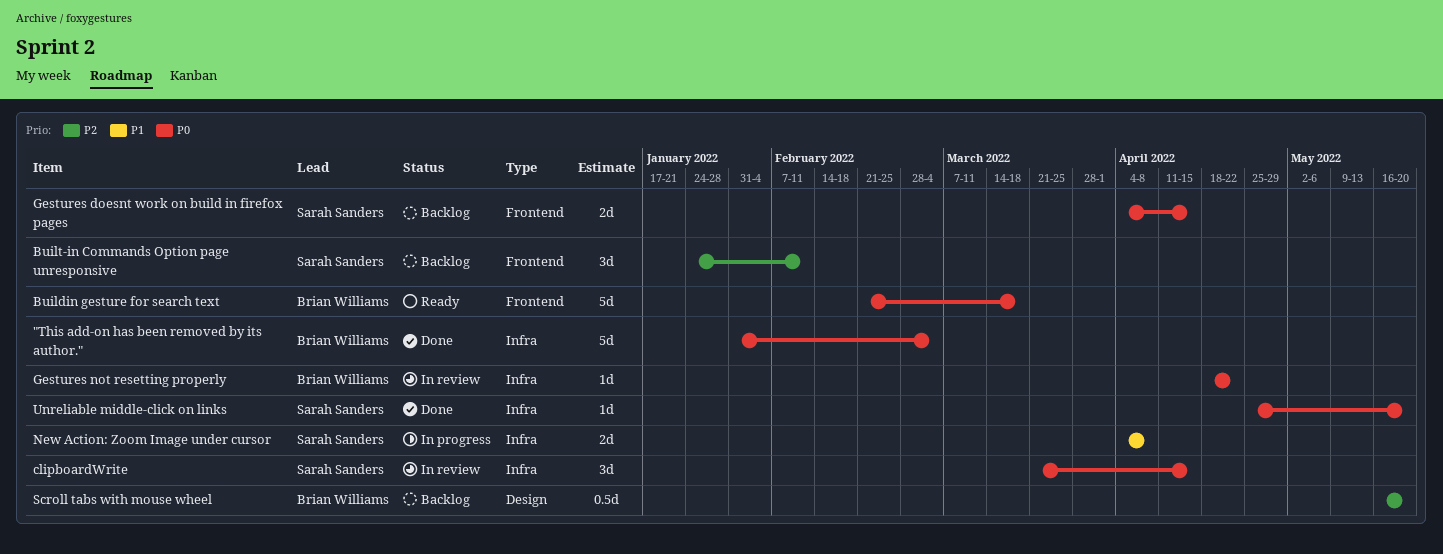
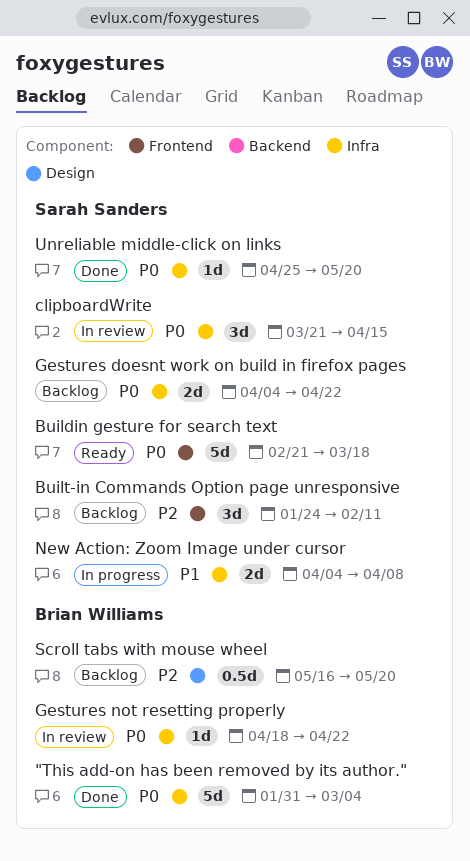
Buildin gesture for search text, owner: Brian Williams -> Sarah Sanders
Gestures doesnt work on build in firefox pages, label: Frontend -> Infra
Gestures doesnt work on build in firefox pages, due: Apr 15 -> Apr 22

